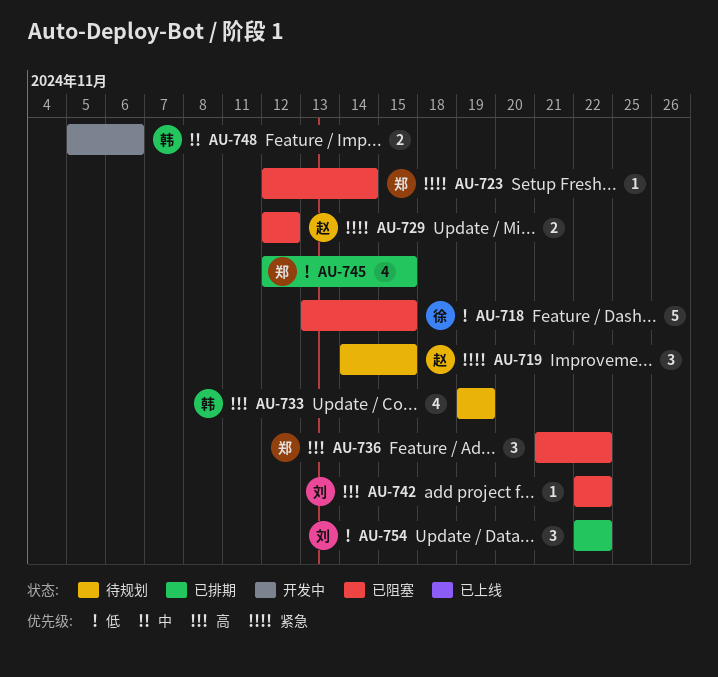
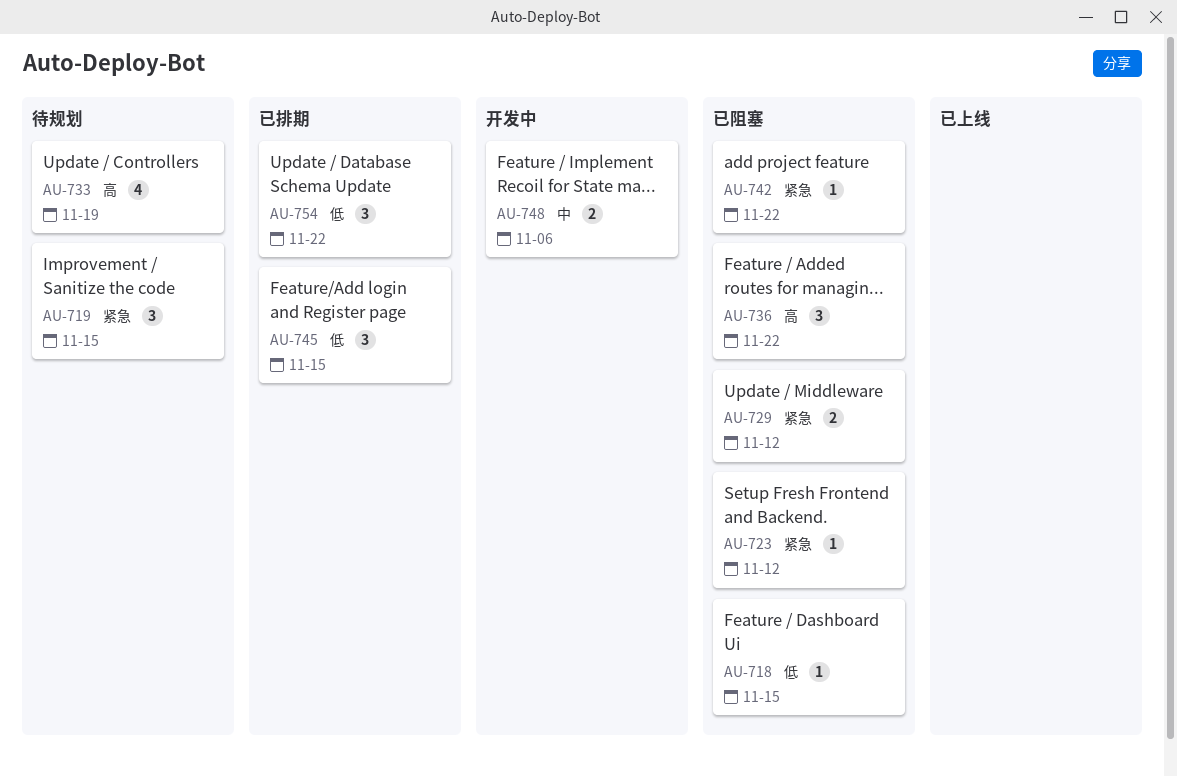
AU-718, estimate: 5 -> 1
AU-723, due: Nov 14 -> Nov 12
AU-742, priority: 高 -> 紧急
AU-745, estimate: 4 -> 3

